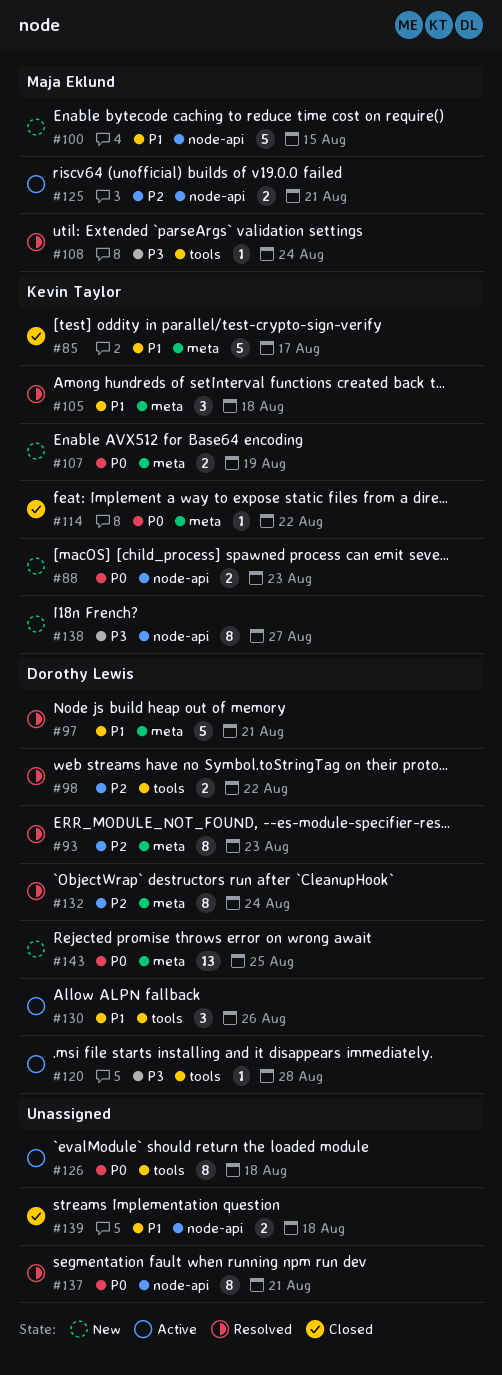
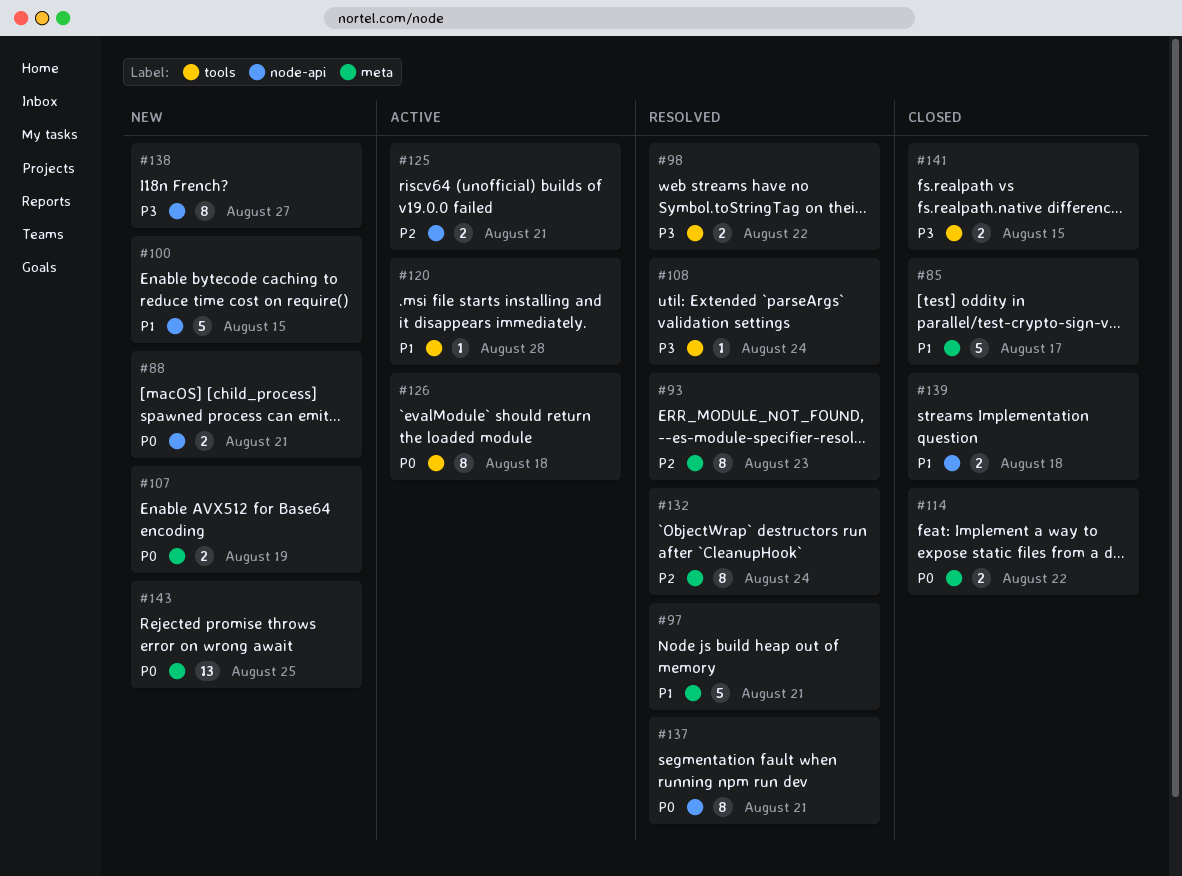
#88, due: Aug 23 -> Aug 21
#98, priority: P2 -> P3
#105: present -> none
#114, estimate: 1 -> 2
#120, priority: P3 -> P1
#130: present -> none
#141: none -> present

